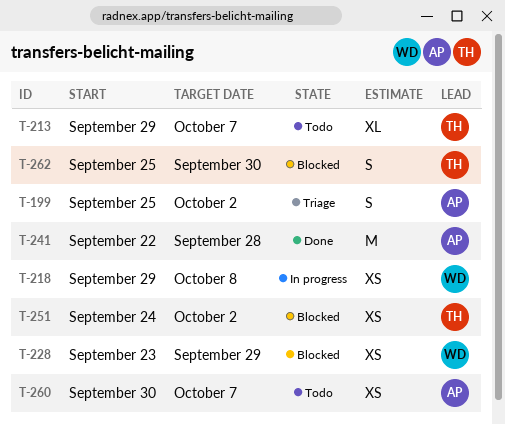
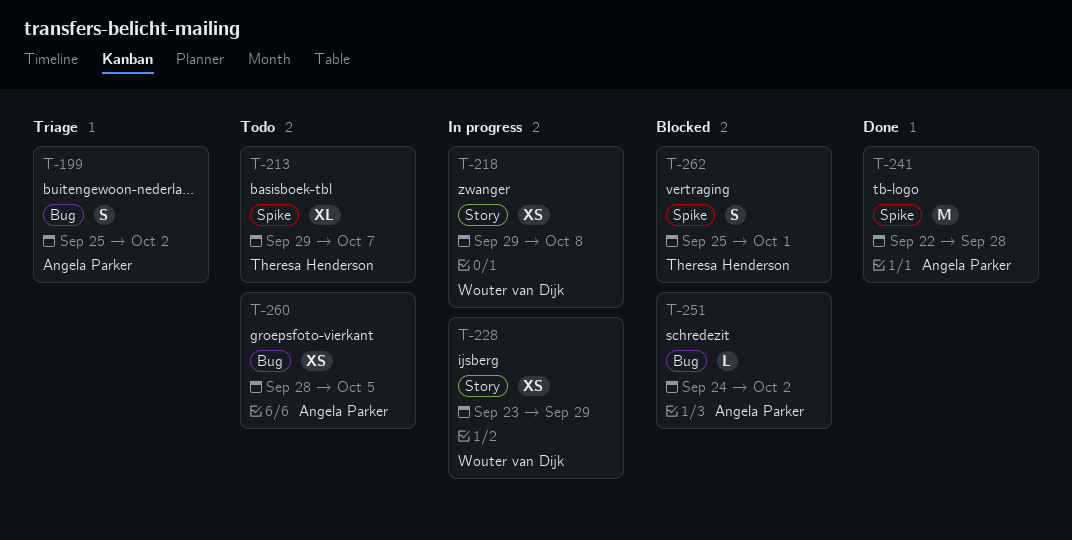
T-228, status: Blocked -> In progress
T-251, owner: Theresa Henderson -> Angela Parker
T-251, estimate: XS -> L
T-260, start: Sep 30 -> Sep 28
T-260, due: Oct 7 -> Oct 5
T-262, due: Sep 30 -> Oct 1

